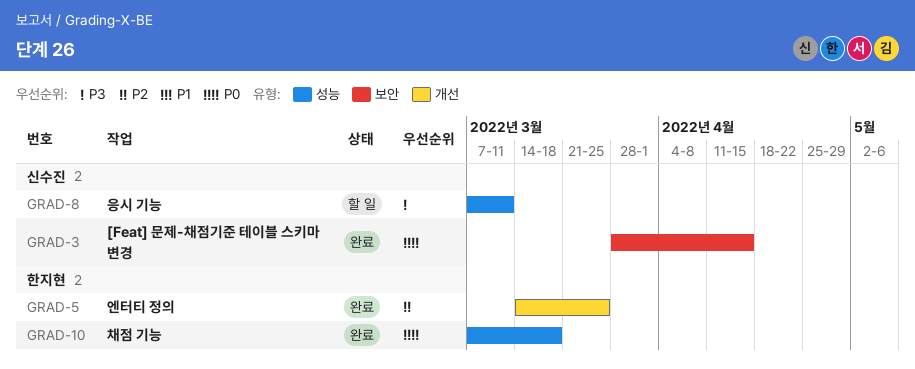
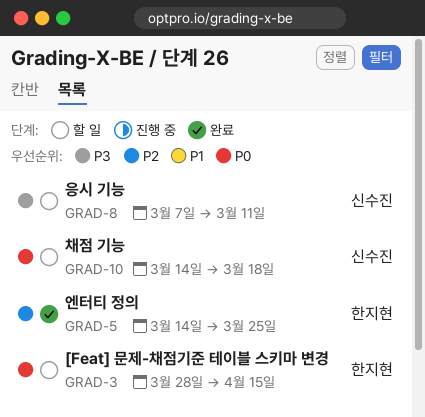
GRAD-3, status: 완료 -> 할 일
GRAD-3, owner: 신수진 -> 한지현
GRAD-10, status: 완료 -> 할 일
GRAD-10, owner: 한지현 -> 신수진
GRAD-10, start: Mar 7 -> Mar 14

